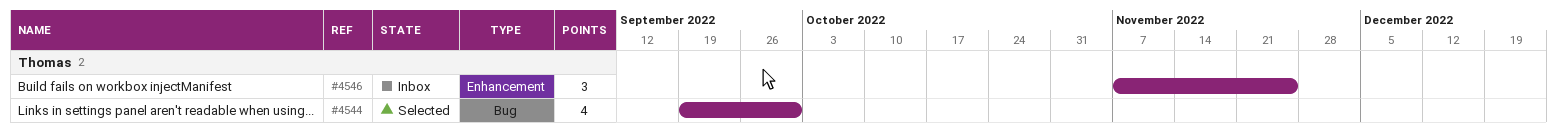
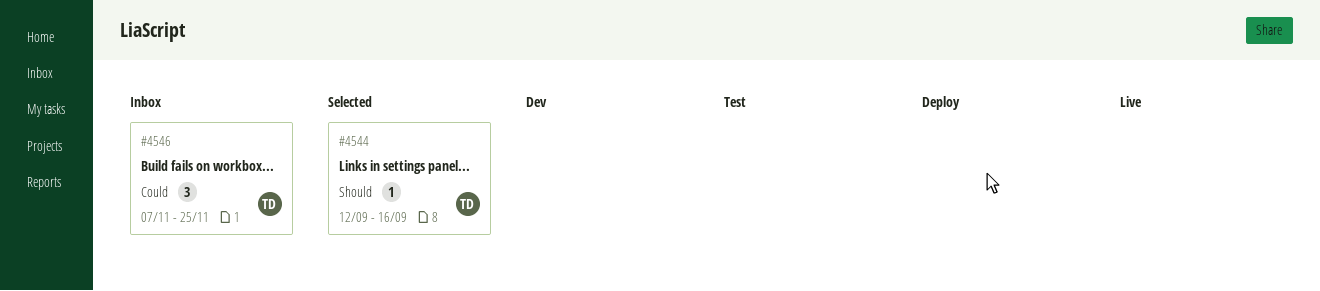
#4544, estimate: 4 -> 1
#4544, start: Sep 19 -> Sep 12
#4544, due: Sep 30 -> Sep 16

